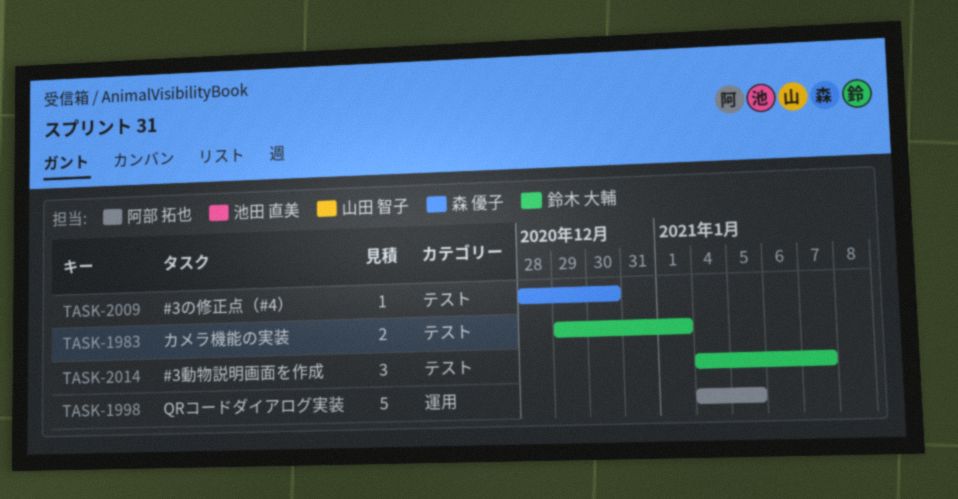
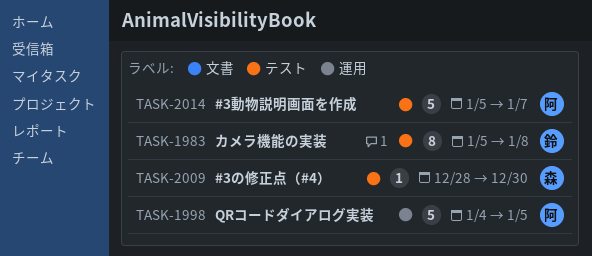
TASK-1983, estimate: 2 -> 8
TASK-1983, start: Dec 29 -> Jan 5
TASK-1983, due: Jan 1 -> Jan 8
TASK-2014, owner: 鈴木 大輔 -> 阿部 拓也
TASK-2014, estimate: 3 -> 5
TASK-2014, start: Jan 4 -> Jan 5

